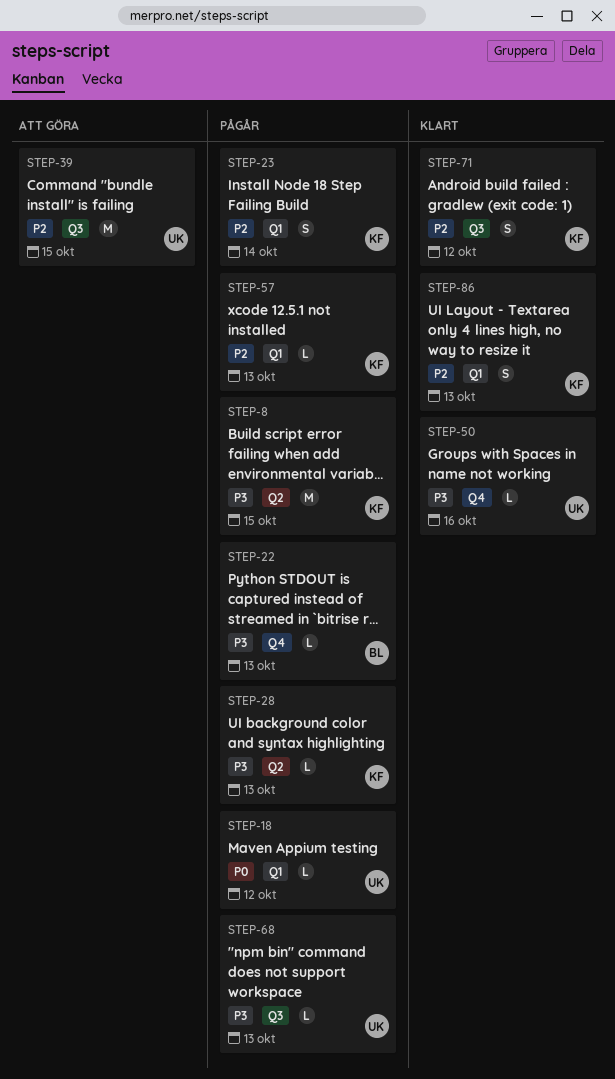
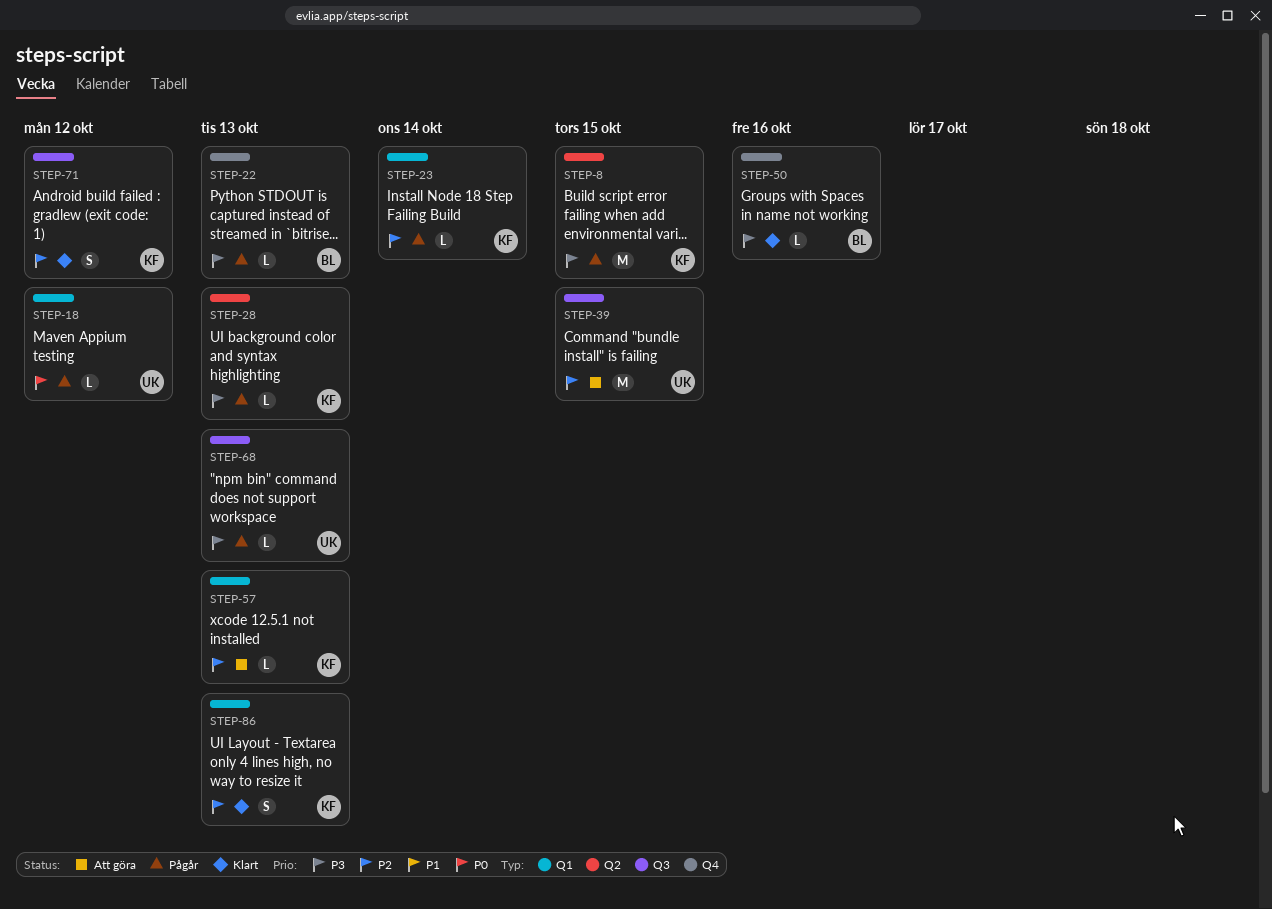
STEP-23, estimate: S -> L
STEP-50, owner: UK -> BL
STEP-57, status: Pågår -> Att göra

